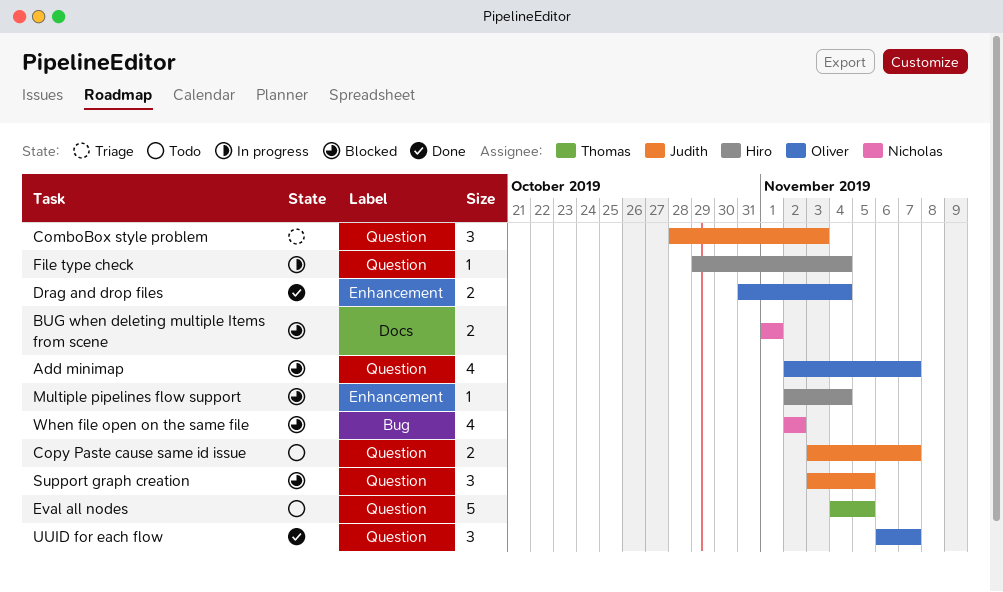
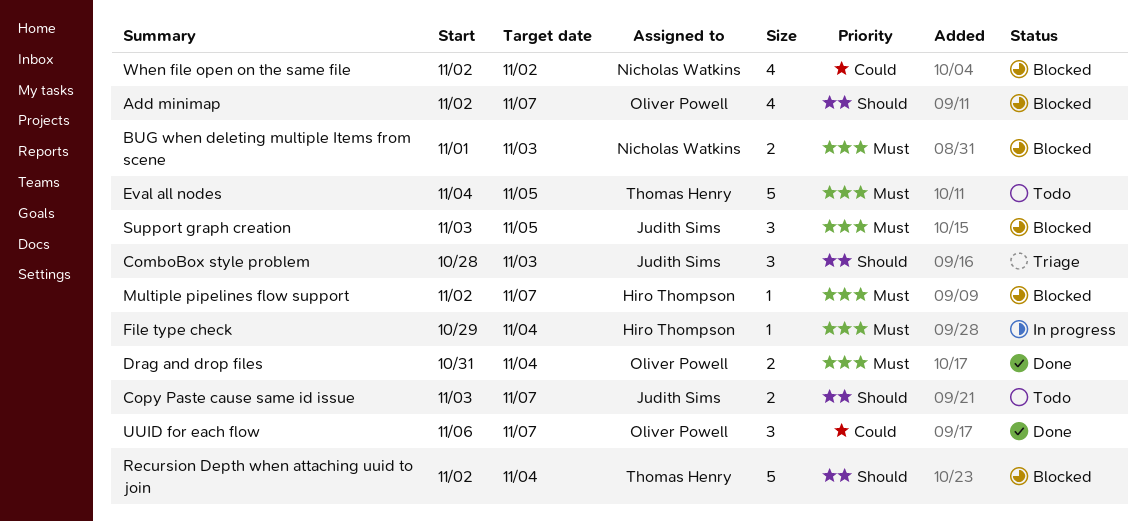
BUG when deleting multiple Items from scene, due: Nov 1 -> Nov 3
Multiple pipelines flow support, due: Nov 4 -> Nov 7
Recursion Depth when attaching uuid to join: none -> present

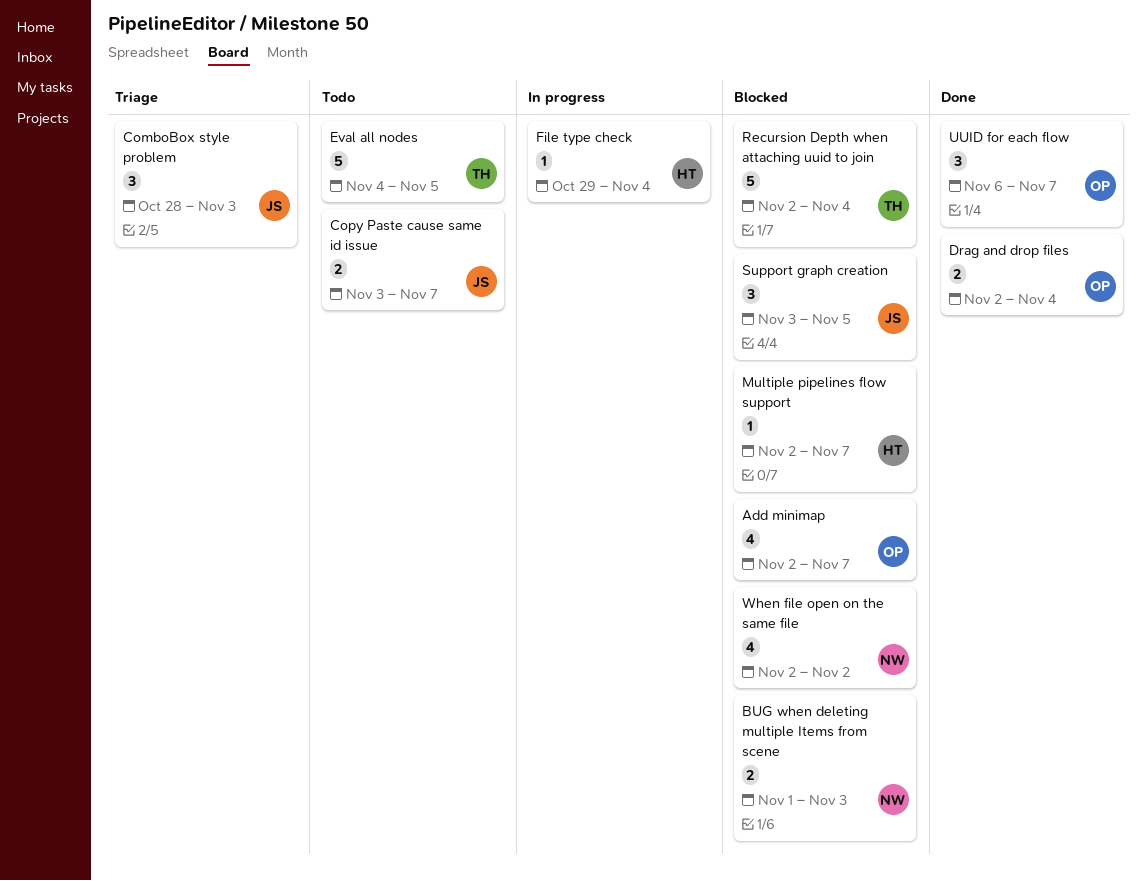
Drag and drop files, start: Oct 31 -> Nov 2

